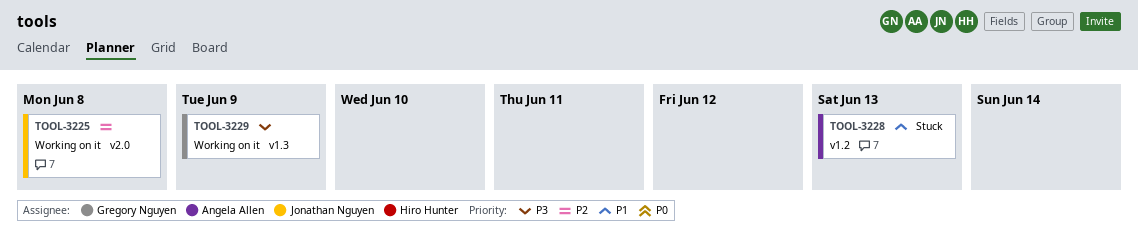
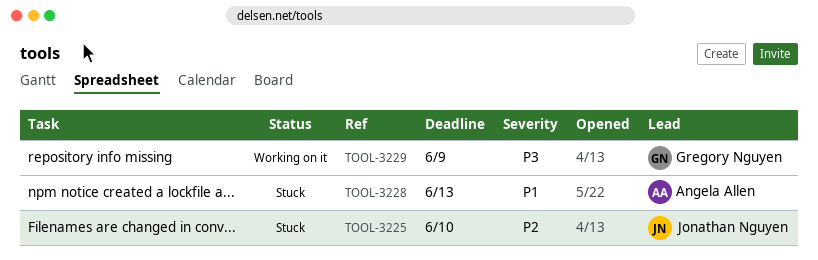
TOOL-3225, status: Working on it -> Stuck
TOOL-3225, due: Jun 8 -> Jun 10

